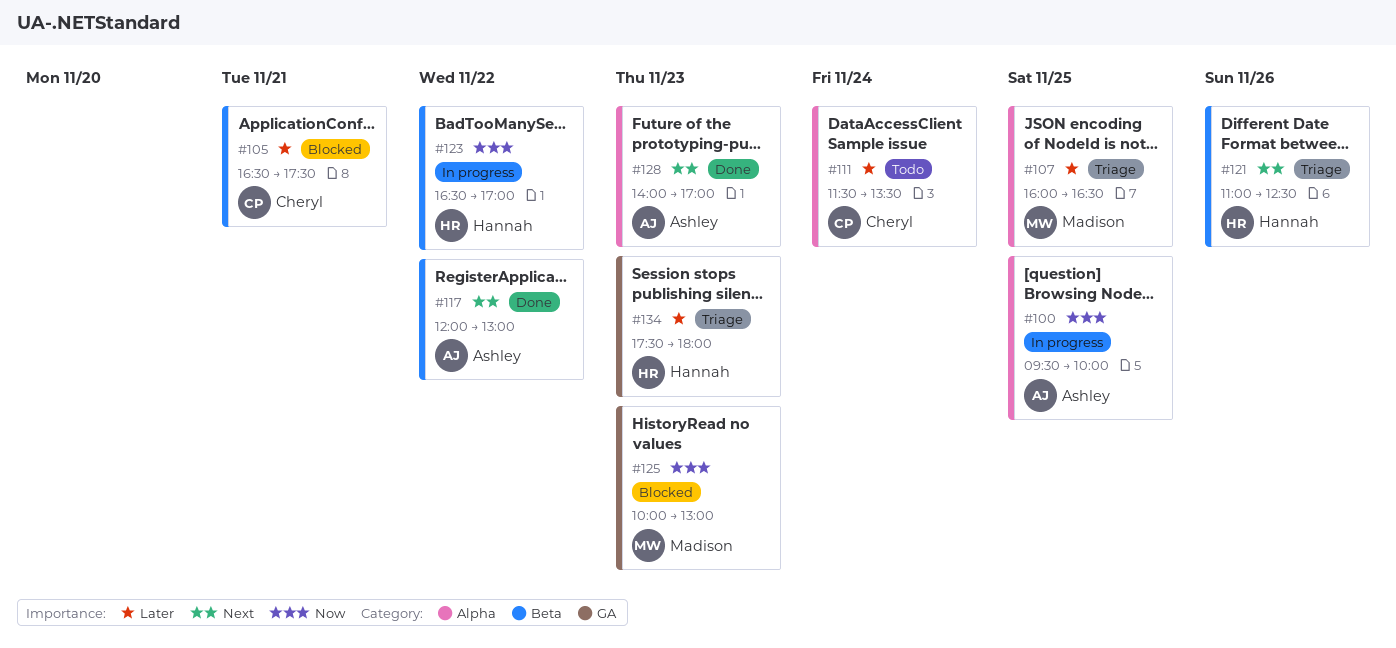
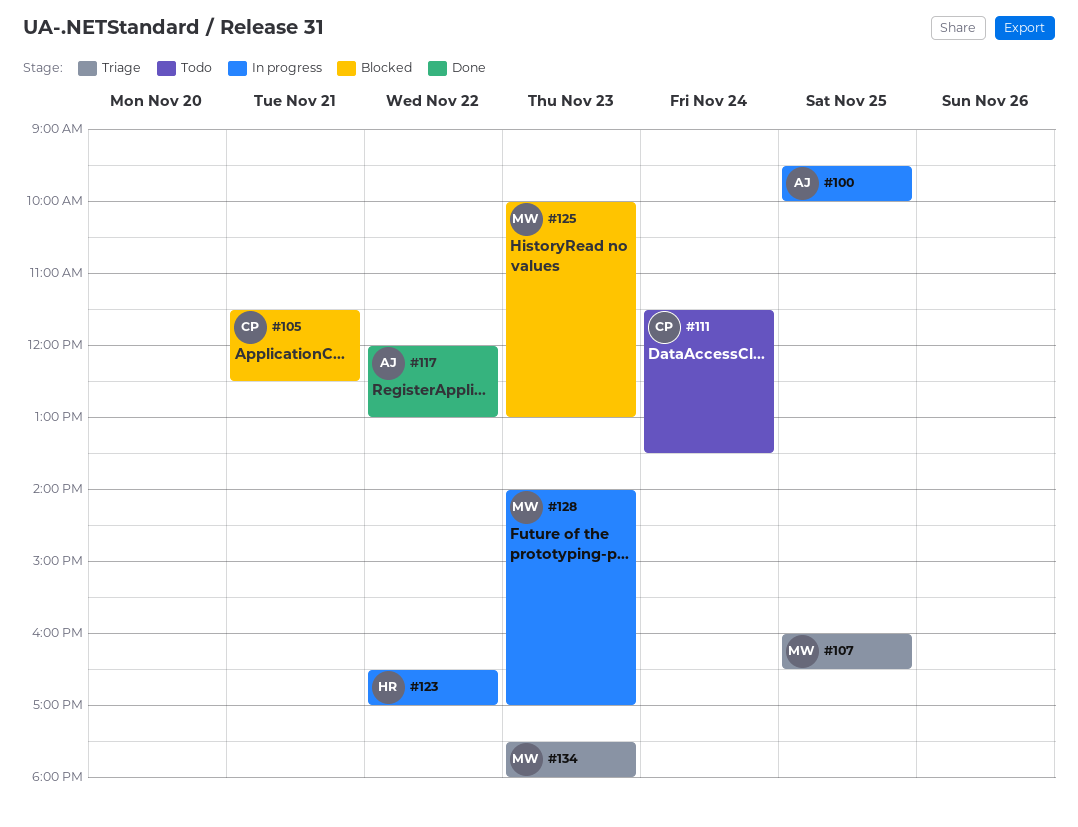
#105, begins: 16:30 -> 11:30
#105, ends: 17:30 -> 12:30
#121: present -> none
#128, status: Done -> In progress
#128, owner: Ashley -> Madison
#134, owner: Hannah -> Madison

